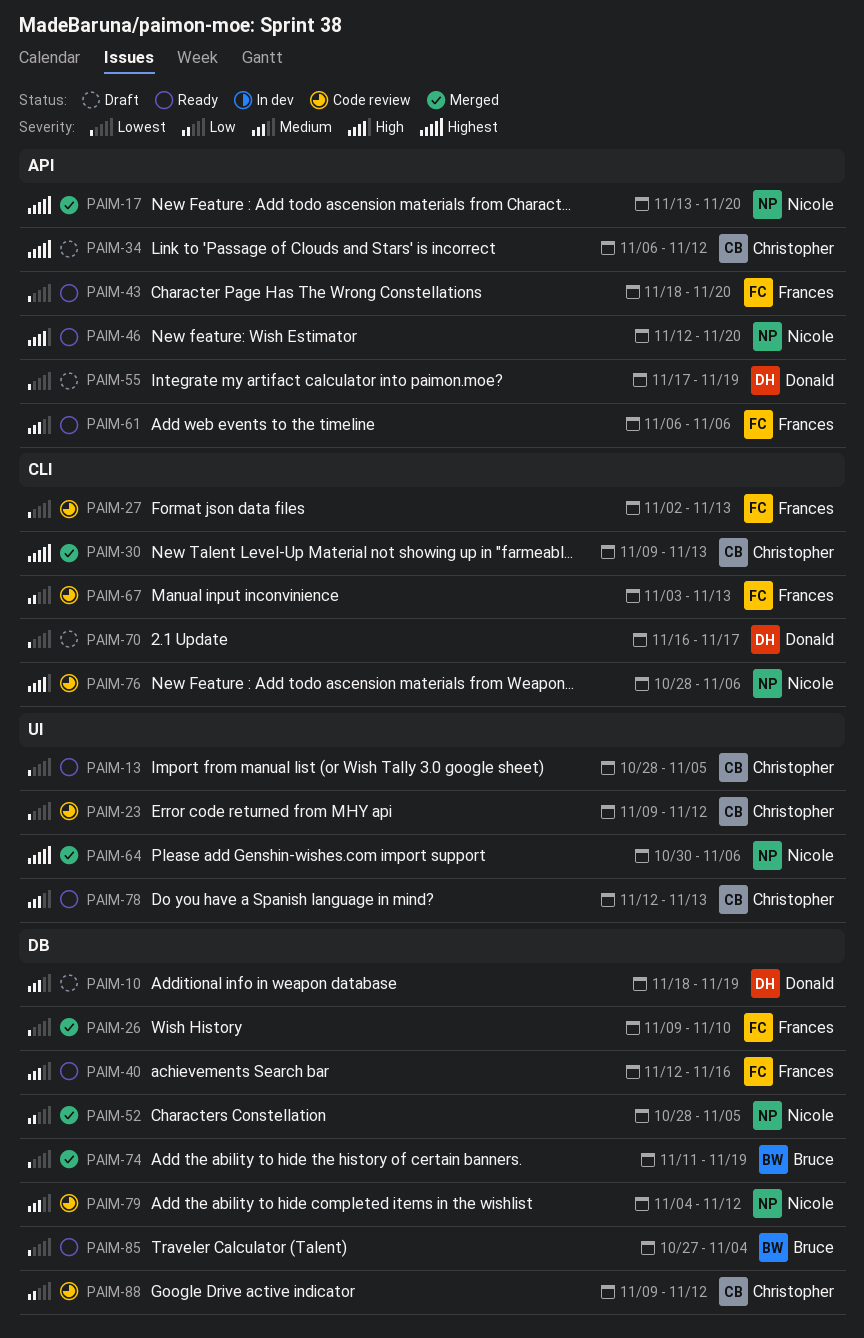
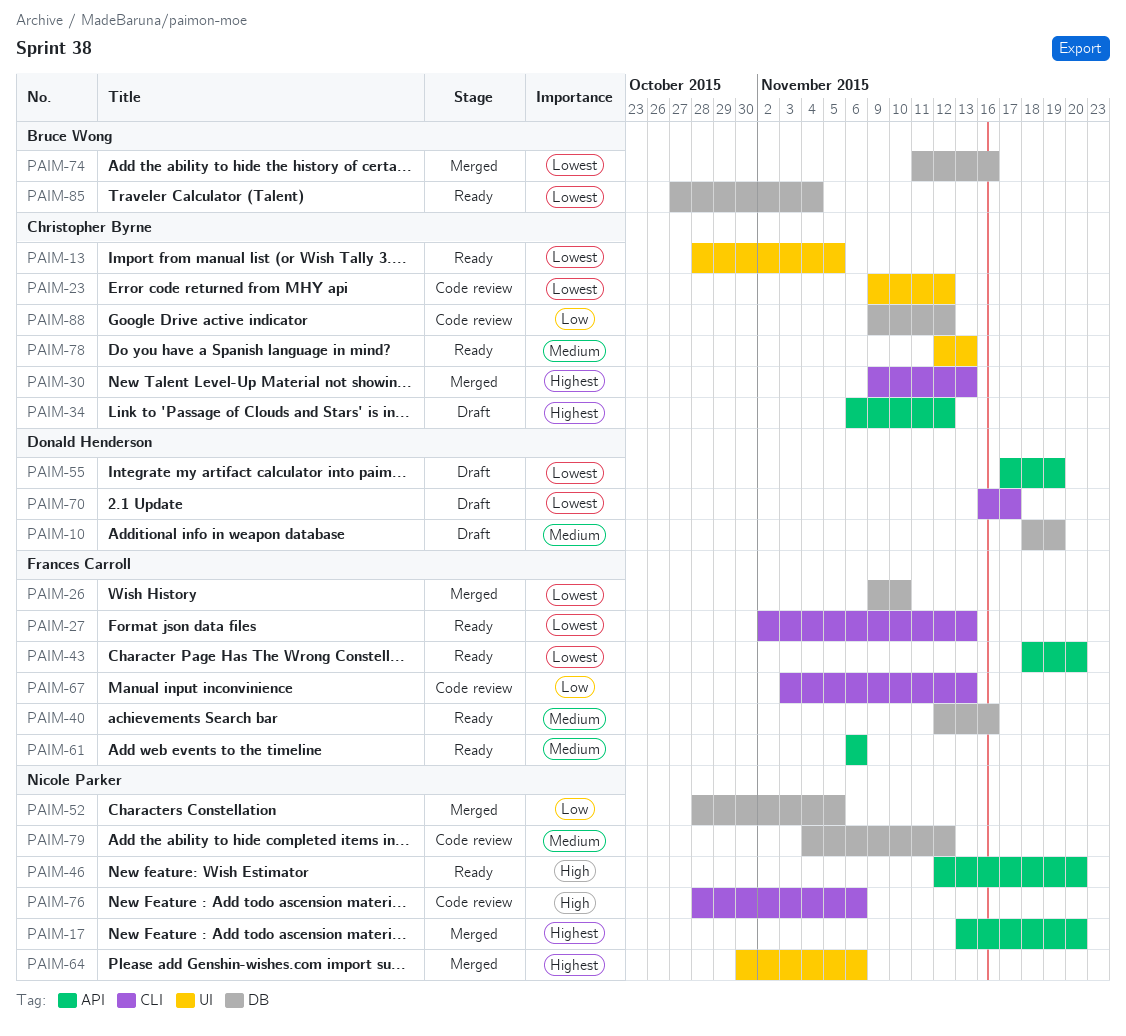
PAIM-27, status: Code review -> Ready
PAIM-74, due: Nov 19 -> Nov 16

